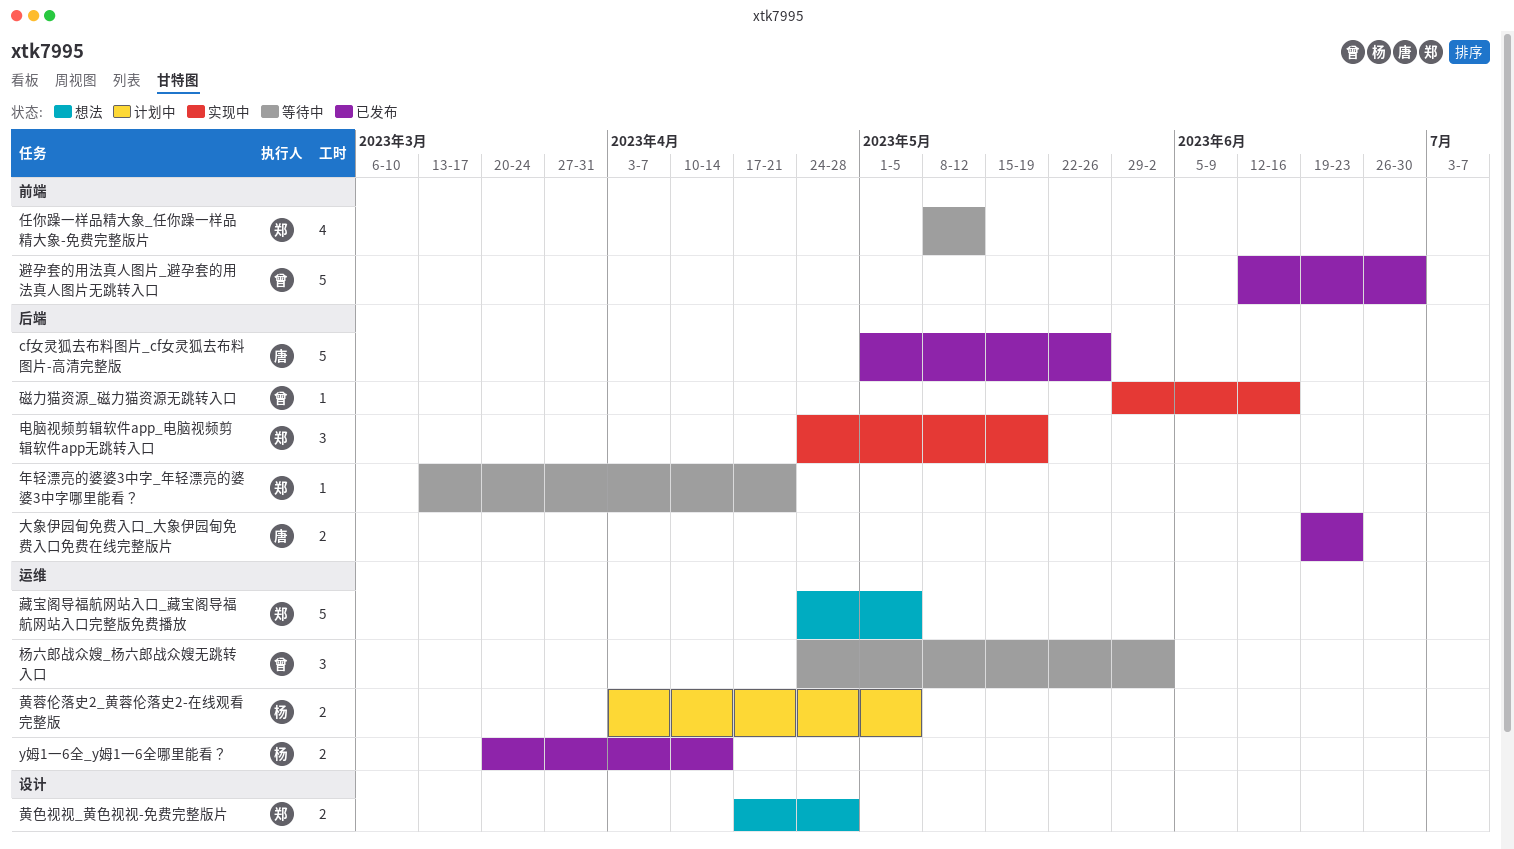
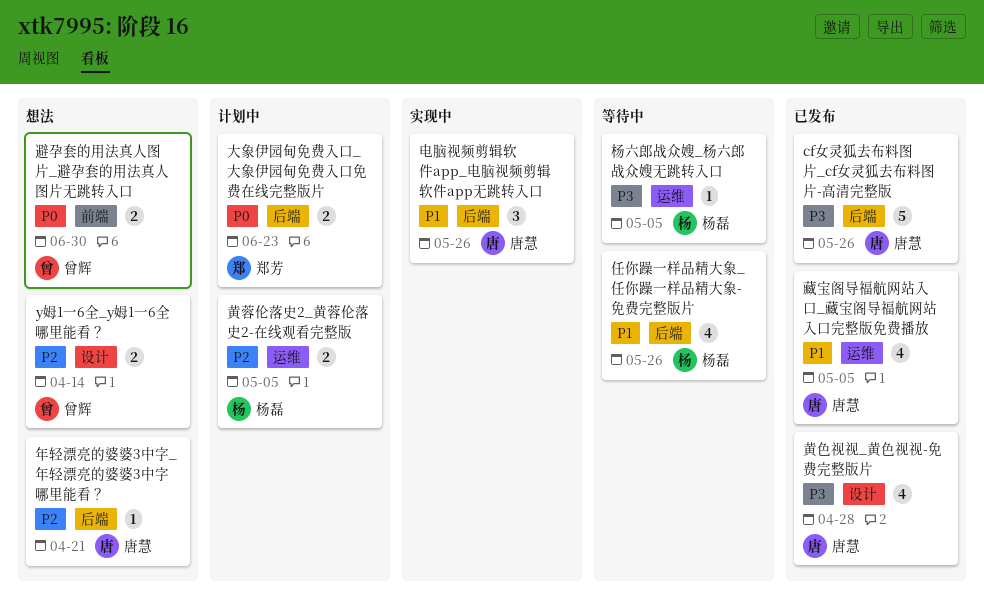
y姆1一6全_y姆1一6全哪里能看？, status: 已发布 -> 想法
y姆1一6全_y姆1一6全哪里能看？, owner: 杨磊 -> 曾辉
y姆1一6全_y姆1一6全哪里能看？, label: 运维 -> 设计
任你躁一样品精大象_任你躁一样品精大象-免费完整版片, owner: 郑芳 -> 杨磊
任你躁一样品精大象_任你躁一样品精大象-免费完整版片, label: 前端 -> 后端
任你躁一样品精大象_任你躁一样品精大象-免费完整版片, due: May 12 -> May 26
大象伊园甸免费入口_大象伊园甸免费入口免费在线完整版片, status: 已发布 -> 计划中
大象伊园甸免费入口_大象伊园甸免费入口免费在线完整版片, owner: 唐慧 -> 郑芳
年轻漂亮的婆婆3中字_年轻漂亮的婆婆3中字哪里能看？, status: 等待中 -> 想法
年轻漂亮的婆婆3中字_年轻漂亮的婆婆3中字哪里能看？, owner: 郑芳 -> 唐慧
杨六郎战众嫂_杨六郎战众嫂无跳转入口, owner: 曾辉 -> 杨磊
杨六郎战众嫂_杨六郎战众嫂无跳转入口, estimate: 3 -> 1
杨六郎战众嫂_杨六郎战众嫂无跳转入口, due: Jun 2 -> May 5
电脑视频剪辑软件app_电脑视频剪辑软件app无跳转入口, owner: 郑芳 -> 唐慧
电脑视频剪辑软件app_电脑视频剪辑软件app无跳转入口, due: May 19 -> May 26
磁力猫资源_磁力猫资源无跳转入口: present -> none
藏宝阁导福航网站入口_藏宝阁导福航网站入口完整版免费播放, status: 想法 -> 已发布
藏宝阁导福航网站入口_藏宝阁导福航网站入口完整版免费播放, owner: 郑芳 -> 唐慧
藏宝阁导福航网站入口_藏宝阁导福航网站入口完整版免费播放, estimate: 5 -> 4
避孕套的用法真人图片_避孕套的用法真人图片无跳转入口, status: 已发布 -> 想法
避孕套的用法真人图片_避孕套的用法真人图片无跳转入口, estimate: 5 -> 2
黄色视视_黄色视视-免费完整版片, status: 想法 -> 已发布
黄色视视_黄色视视-免费完整版片, owner: 郑芳 -> 唐慧
黄色视视_黄色视视-免费完整版片, estimate: 2 -> 4

